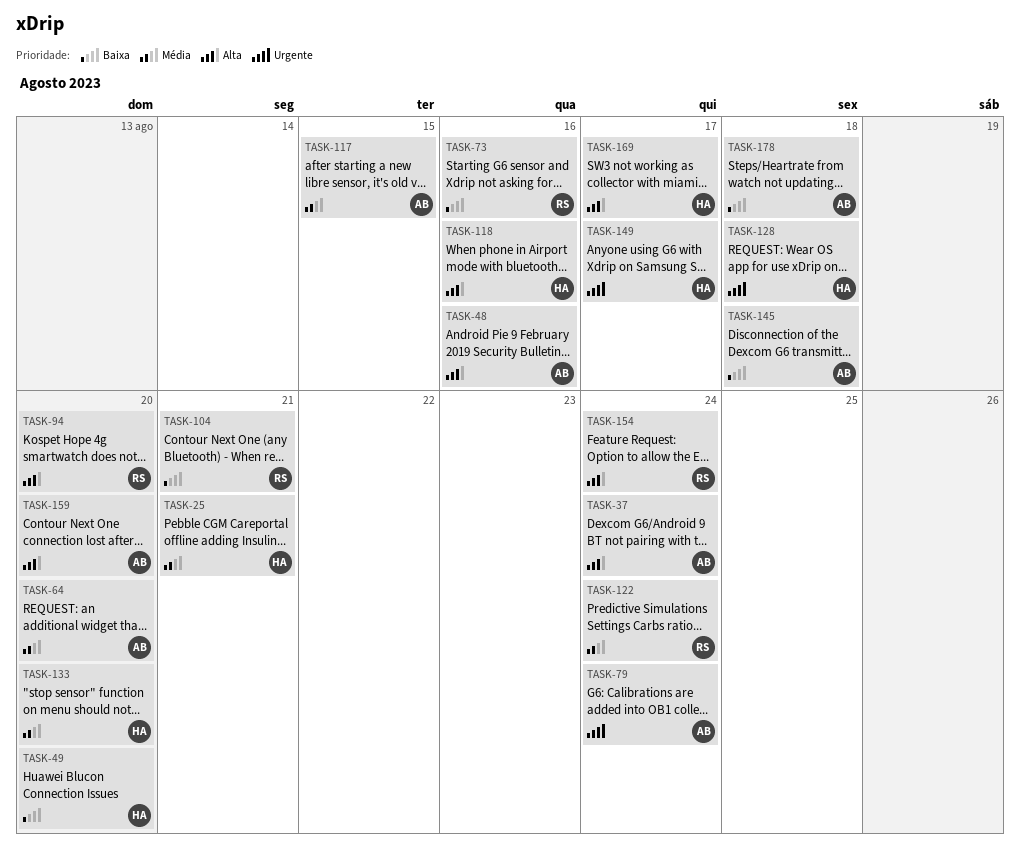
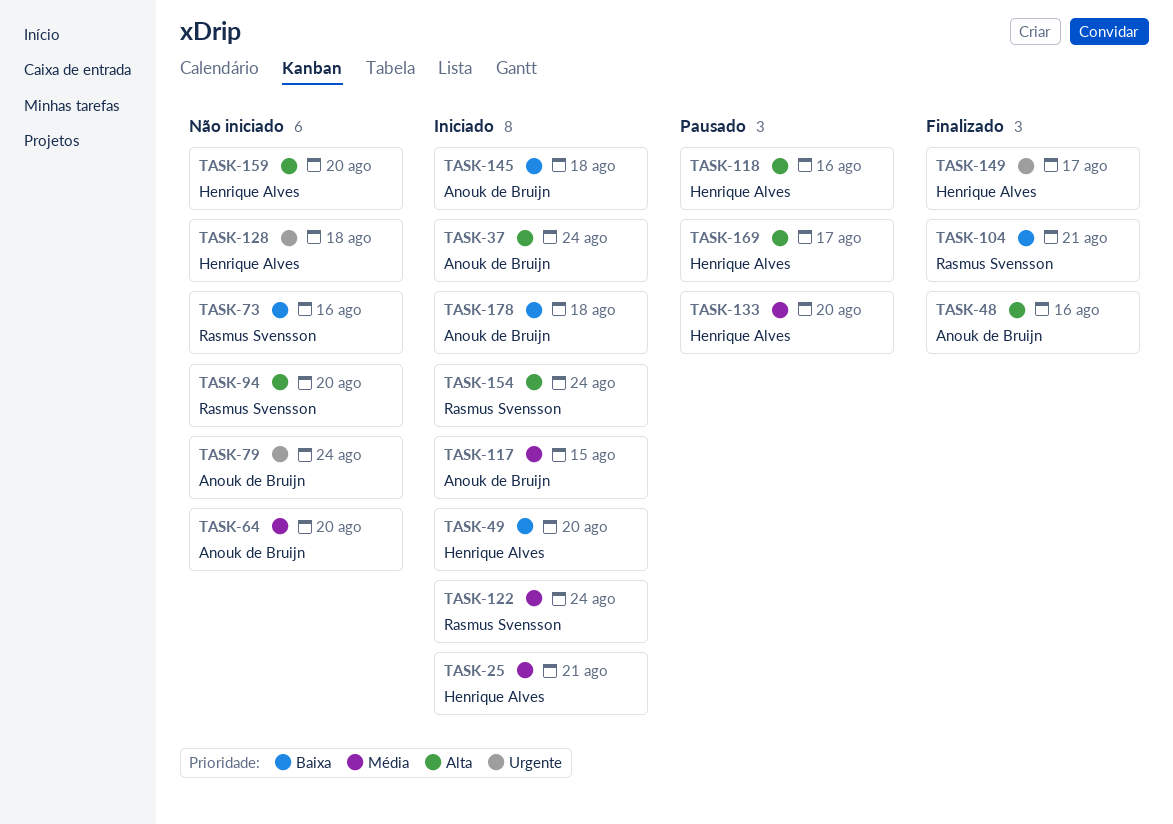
TASK-159, owner: Anouk de Bruijn -> Henrique Alves

